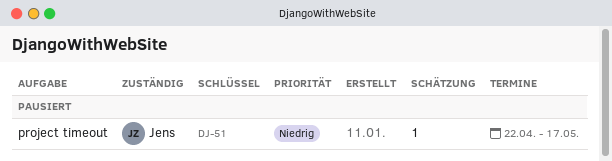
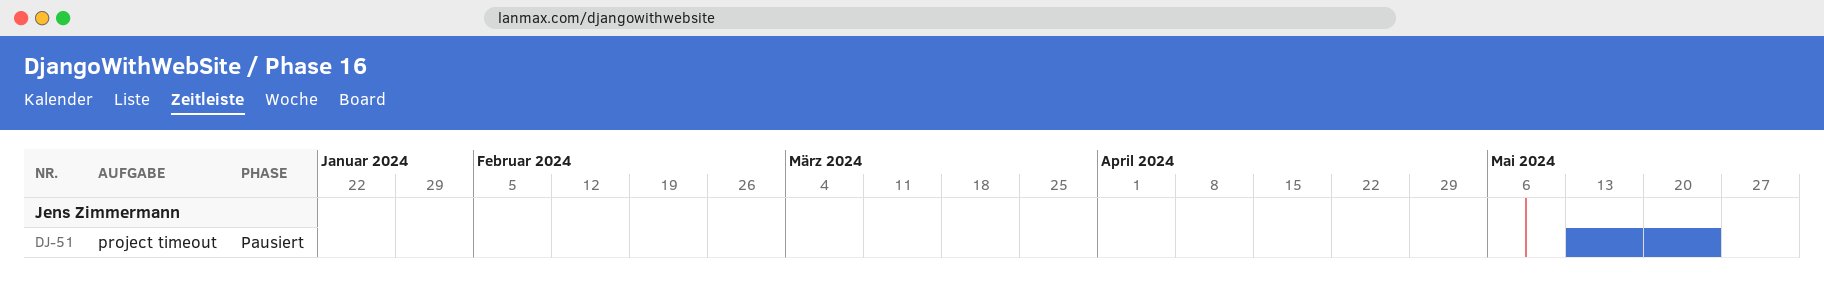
DJ-51, start: Apr 22 -> May 13
DJ-51, due: May 17 -> May 24

